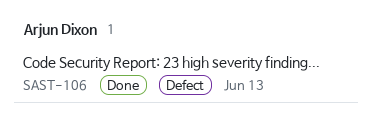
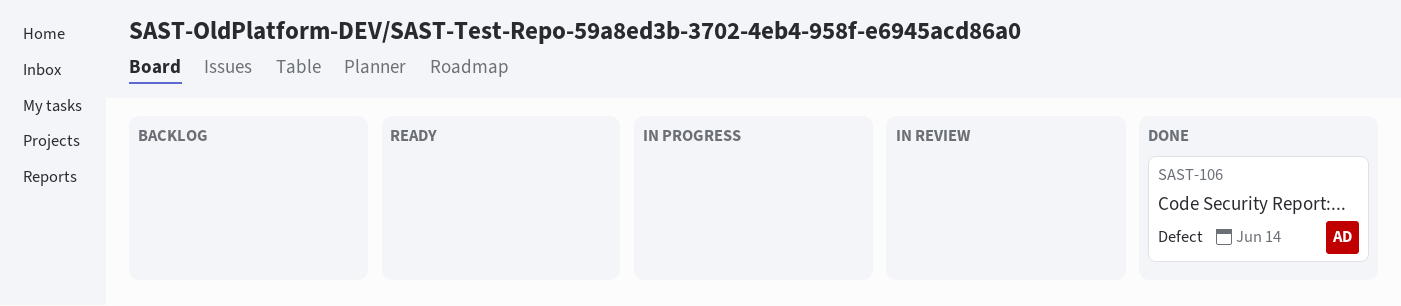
SAST-106, due: Jun 13 -> Jun 14

